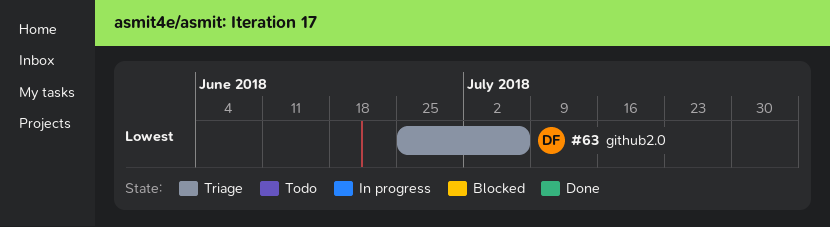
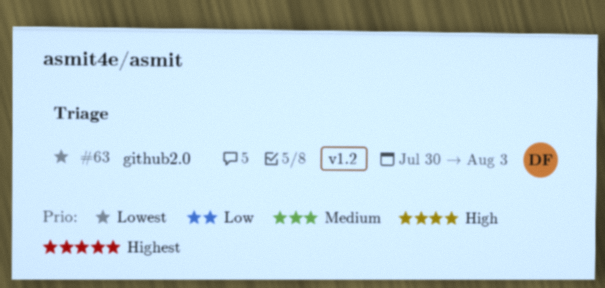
#63, start: Jun 25 -> Jul 30
#63, due: Jul 6 -> Aug 3

